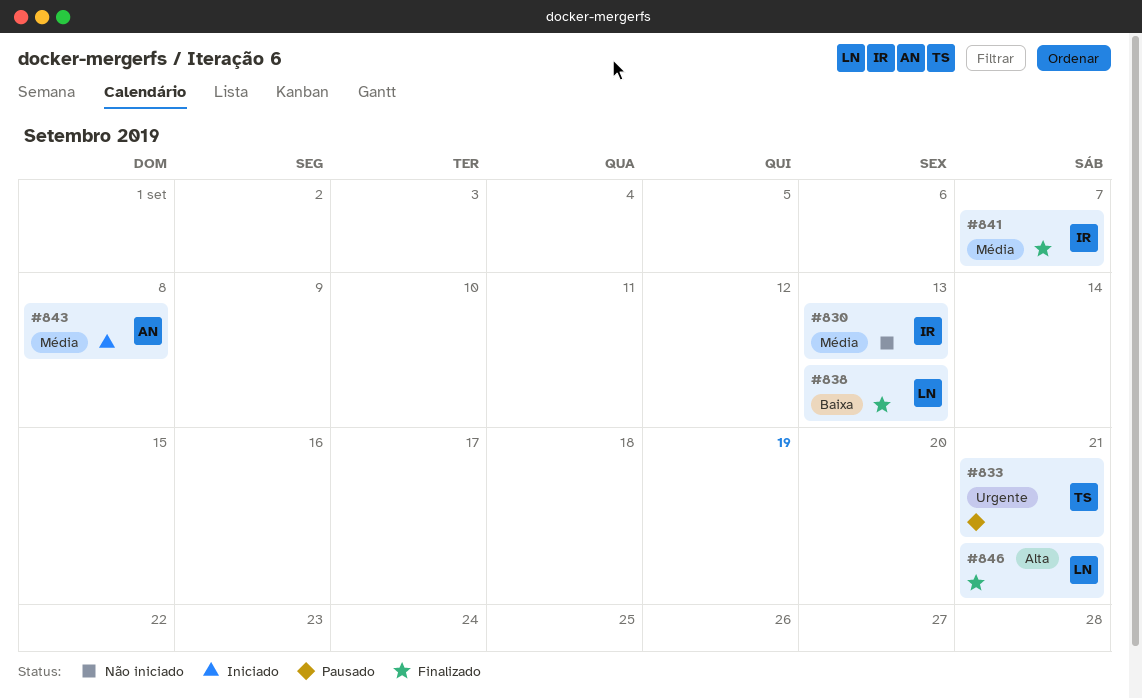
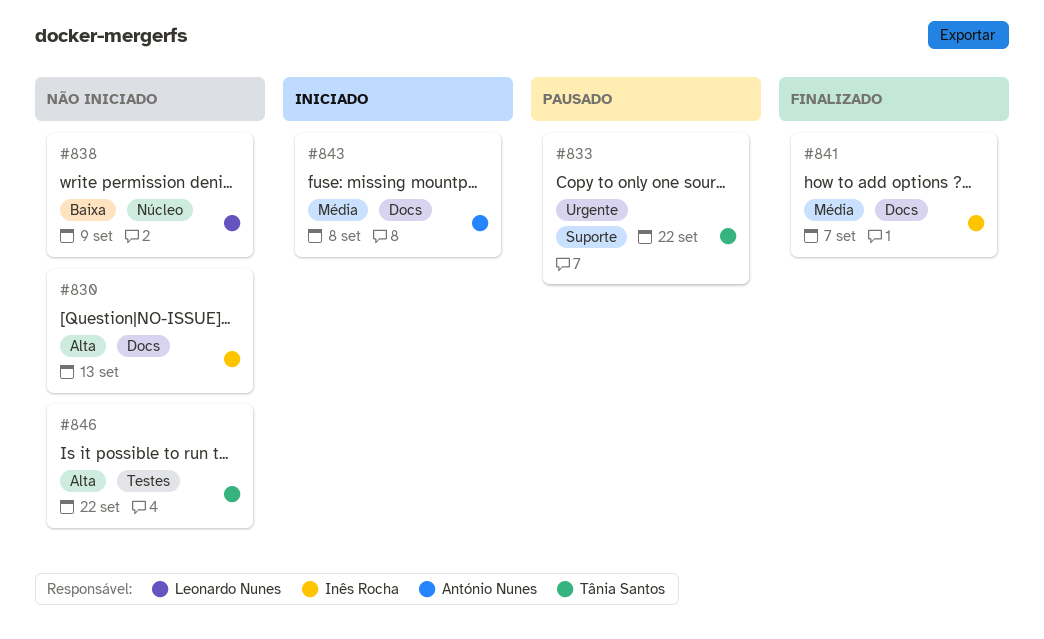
#830, priority: Média -> Alta
#833, due: Sep 21 -> Sep 22
#838, status: Finalizado -> Não iniciado
#838, due: Sep 13 -> Sep 9
#846, status: Finalizado -> Não iniciado
#846, owner: Leonardo Nunes -> Tânia Santos
#846, due: Sep 21 -> Sep 22

